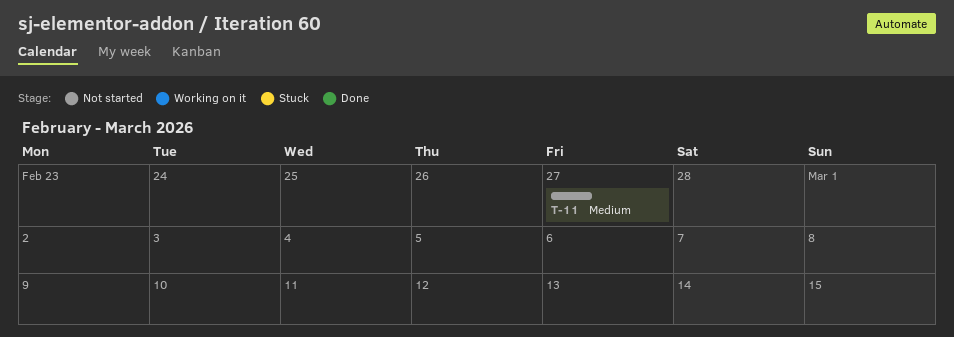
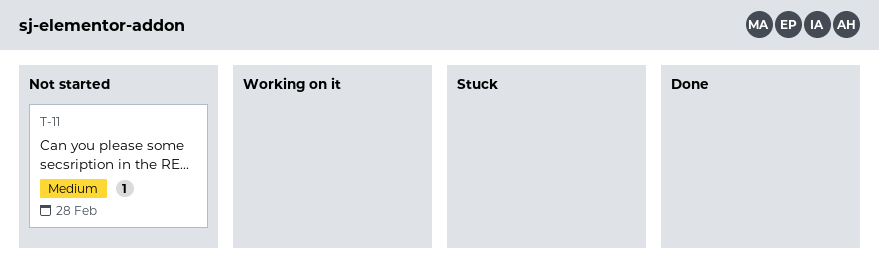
T-11, due: Feb 27 -> Feb 28

